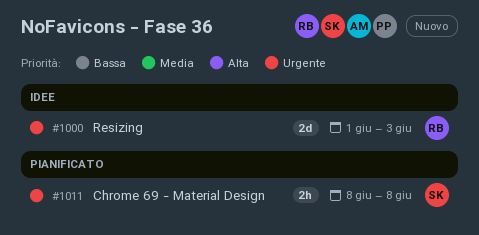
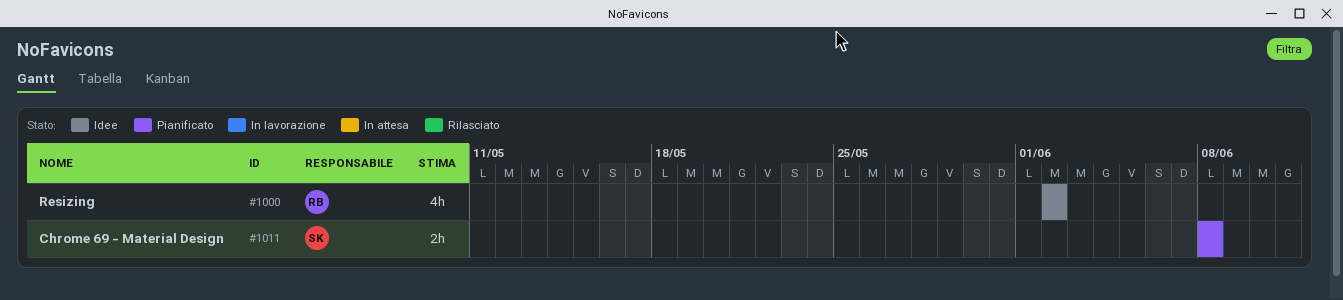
#1000, estimate: 2d -> 4h
#1000, start: Jun 1 -> Jun 2
#1000, due: Jun 3 -> Jun 2

